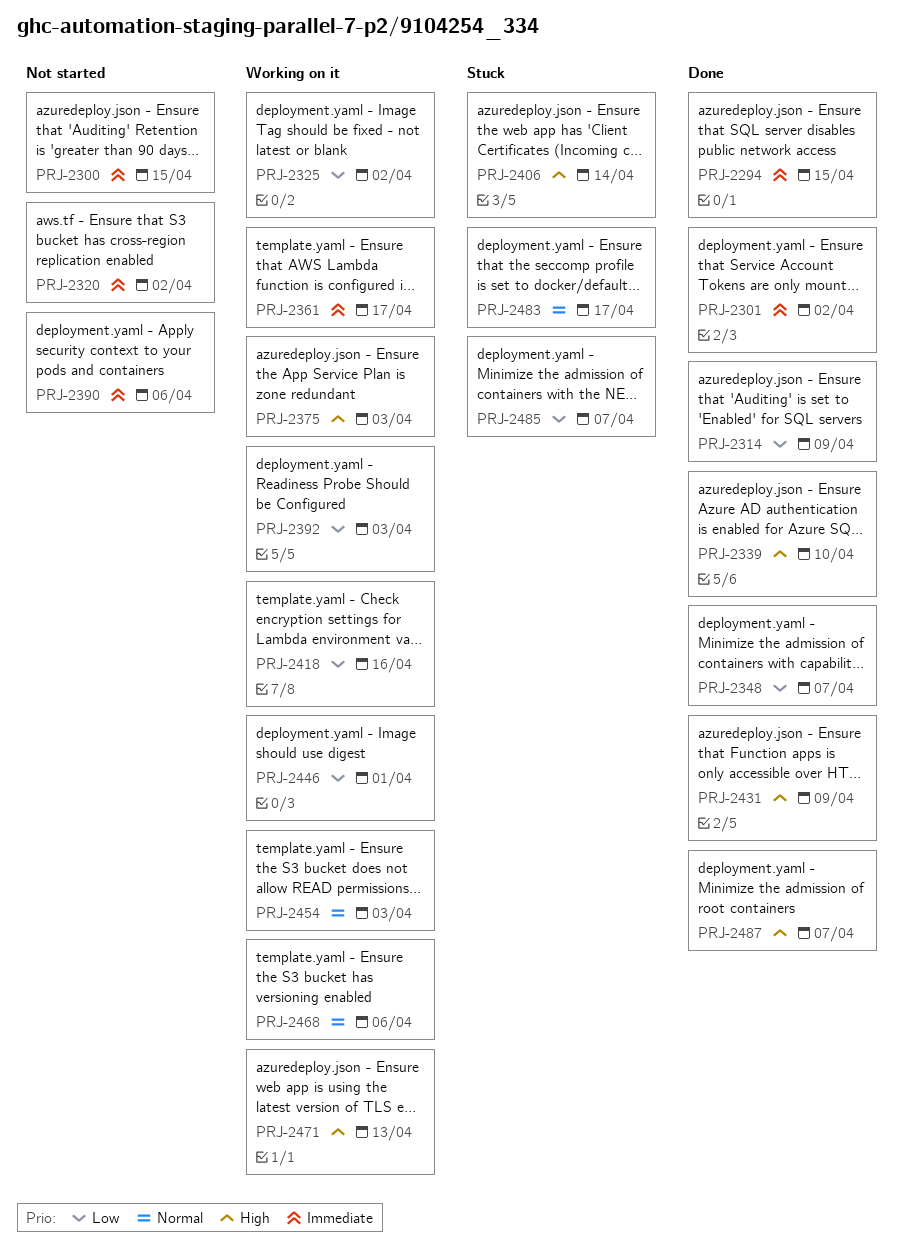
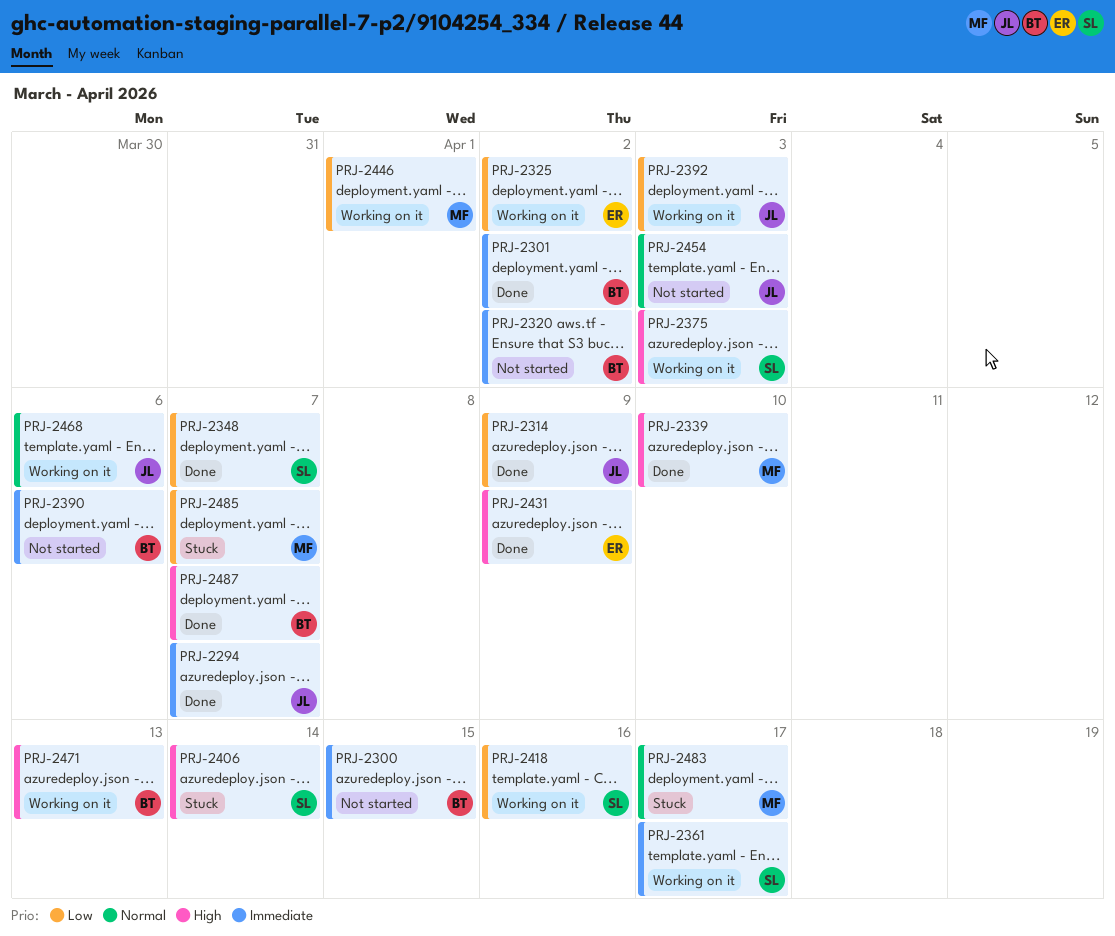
PRJ-2294, due: Apr 15 -> Apr 7
PRJ-2454, status: Working on it -> Not started

